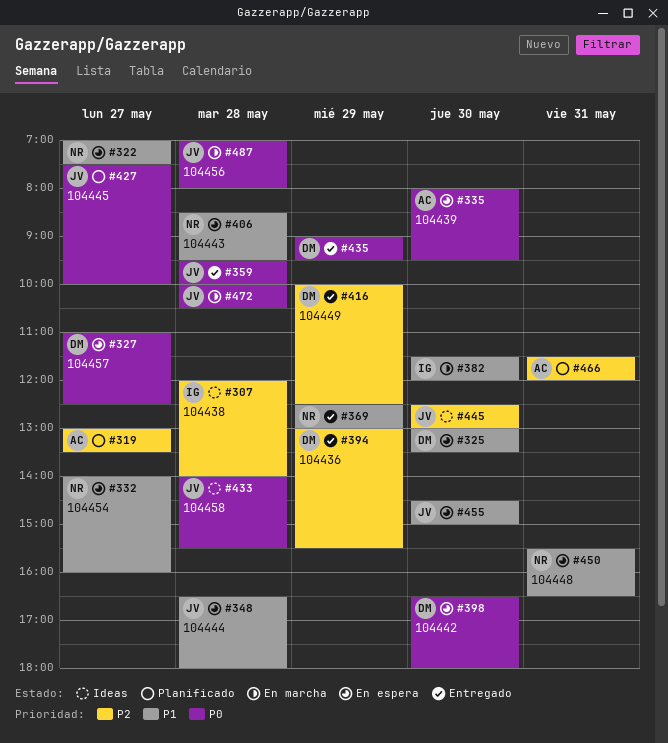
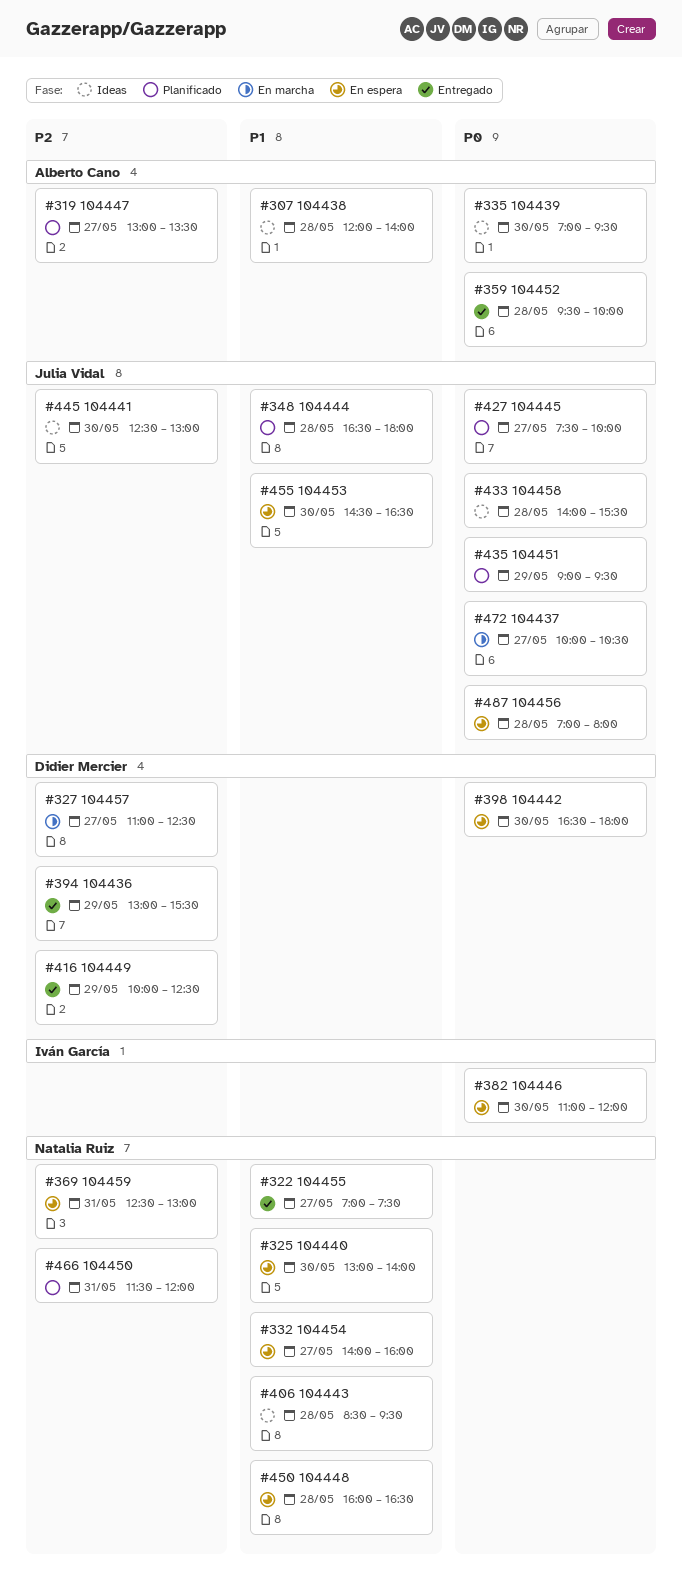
#307, owner: Iván García -> Alberto Cano
#307, priority: P2 -> P1
#322, status: En espera -> Entregado
#325, owner: Didier Mercier -> Natalia Ruiz
#325, ends: 13:30 -> 14:00
#327, status: En espera -> En marcha
#327, priority: P0 -> P2
#335, status: En espera -> Ideas
#335, begins: 08:00 -> 07:00
#348, status: En espera -> Planificado
#359, owner: Julia Vidal -> Alberto Cano
#369, status: Entregado -> En espera
#369, priority: P1 -> P2
#369, day: May 29 -> May 31
#382, status: En marcha -> En espera
#382, priority: P1 -> P0
#382, begins: 11:30 -> 11:00
#406, status: En espera -> Ideas
#435, status: Entregado -> Planificado
#435, owner: Didier Mercier -> Julia Vidal
#450, day: May 31 -> May 28
#450, begins: 15:30 -> 16:00
#455, ends: 15:00 -> 16:30
#466, owner: Alberto Cano -> Natalia Ruiz
#472, day: May 28 -> May 27
#487, status: En marcha -> En espera

